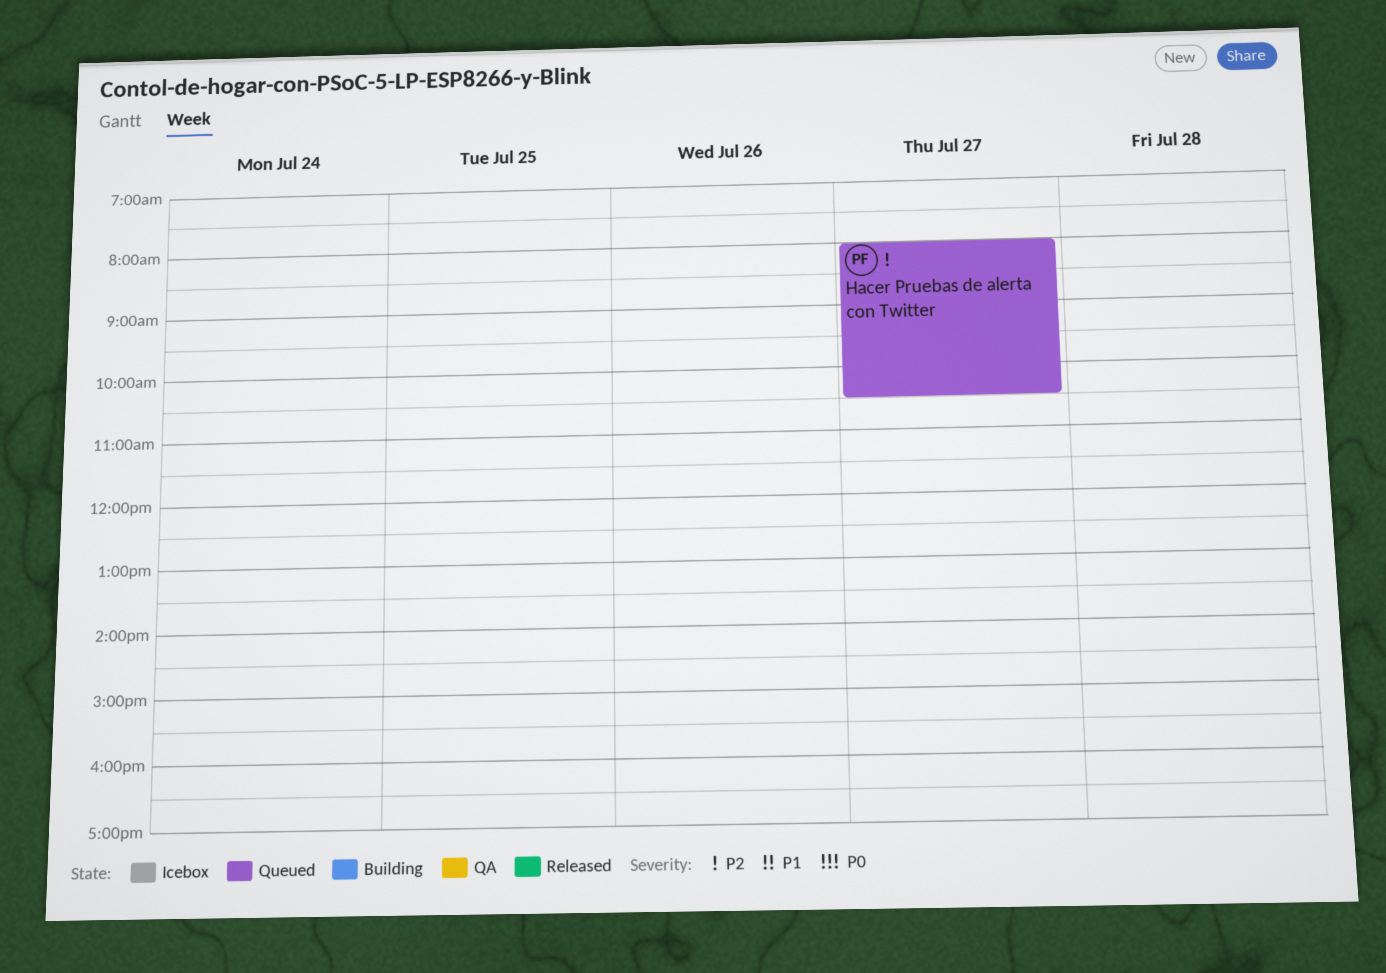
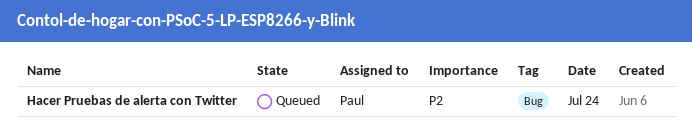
Hacer Pruebas de alerta con Twitter, day: Jul 27 -> Jul 24

